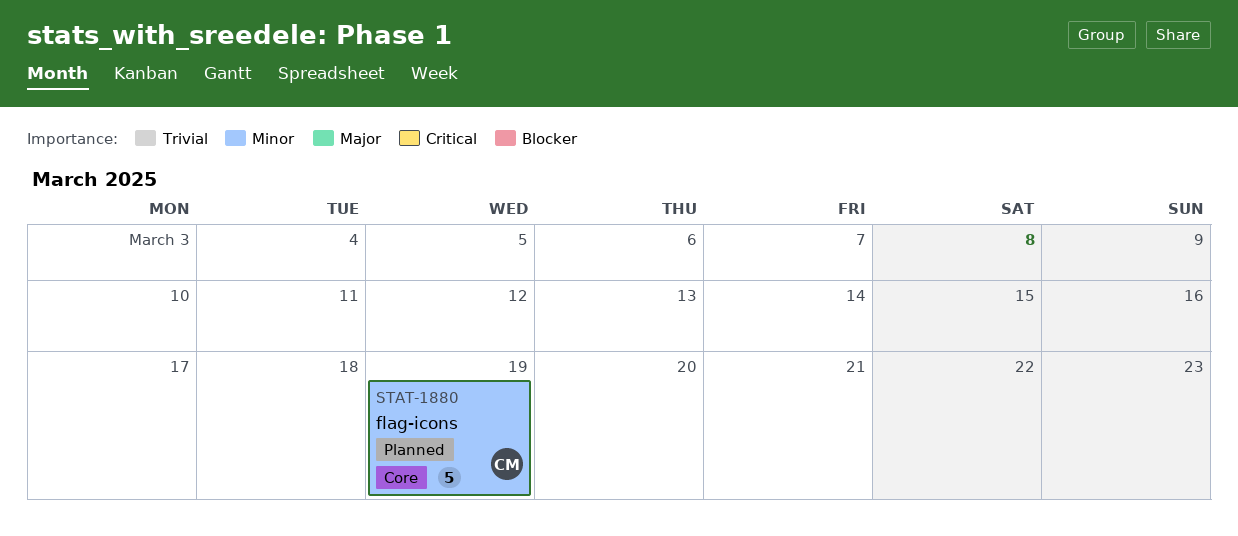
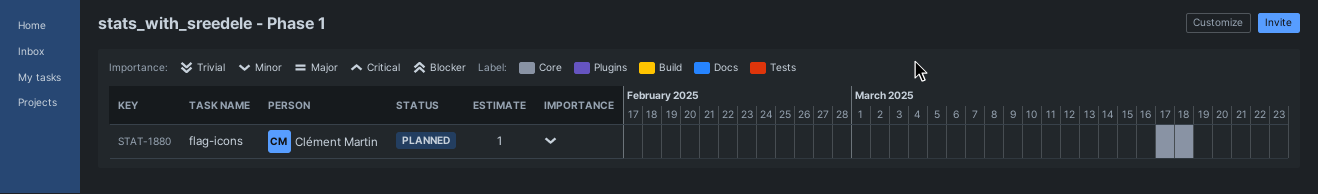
STAT-1880, estimate: 5 -> 1
STAT-1880, due: Mar 19 -> Mar 18

